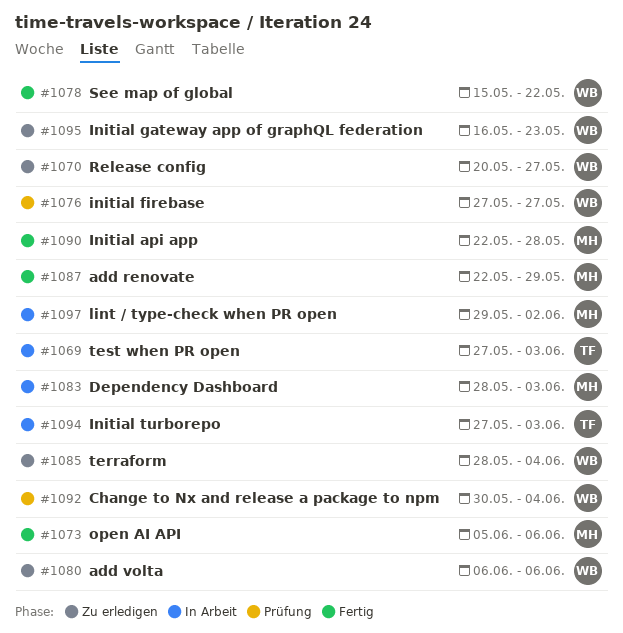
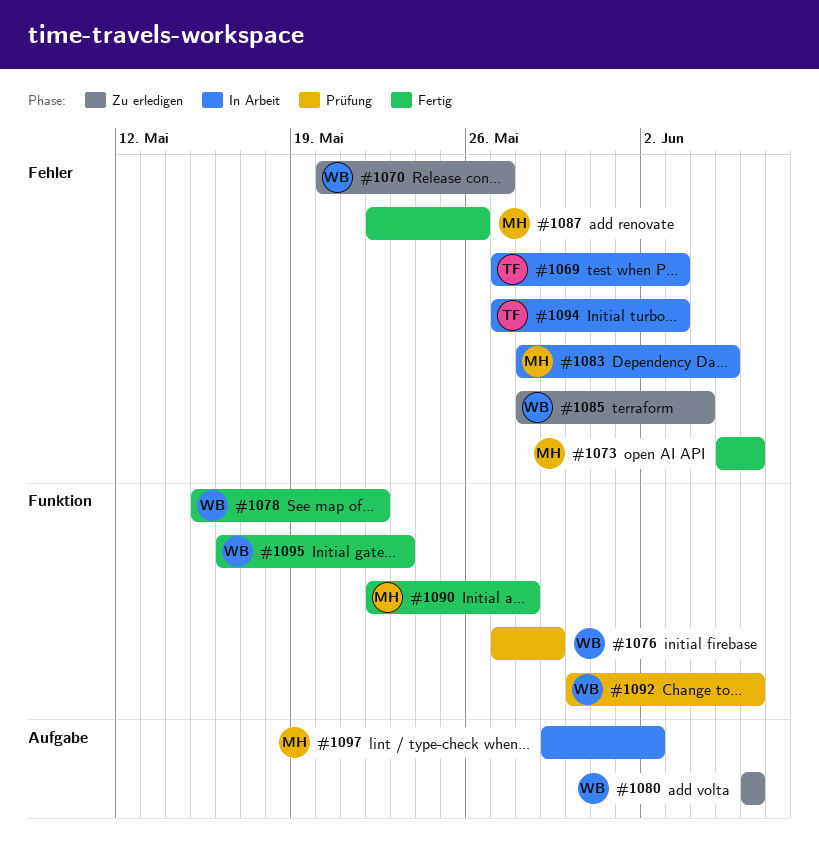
#1076, due: May 27 -> May 29
#1083, due: Jun 3 -> Jun 5
#1087, due: May 29 -> May 26
#1092, due: Jun 4 -> Jun 6
#1095, status: Zu erledigen -> Fertig

